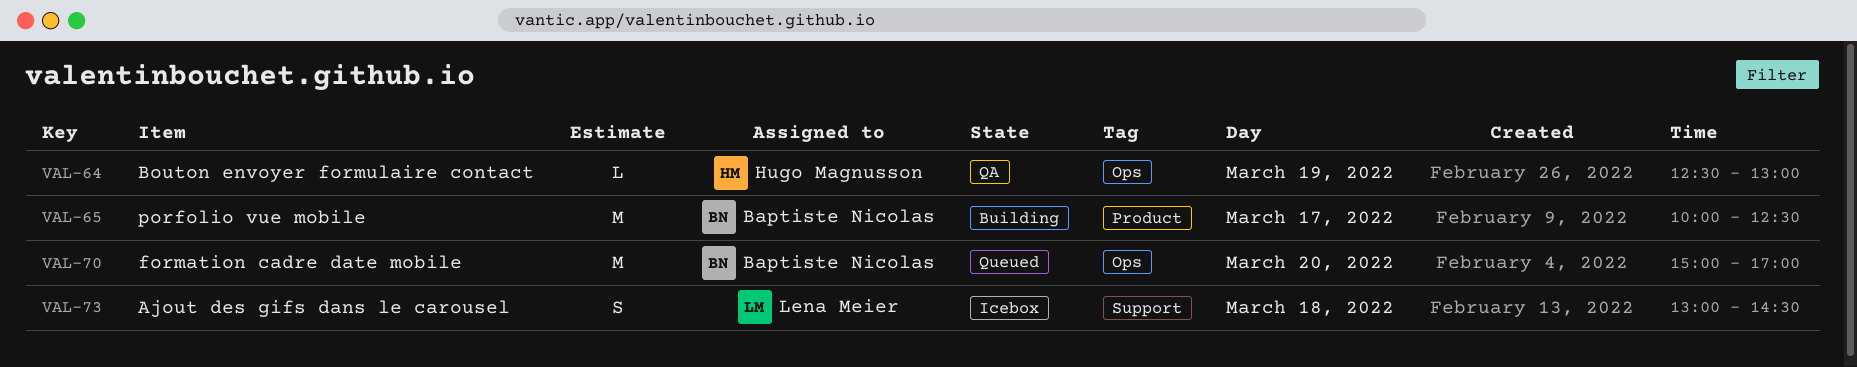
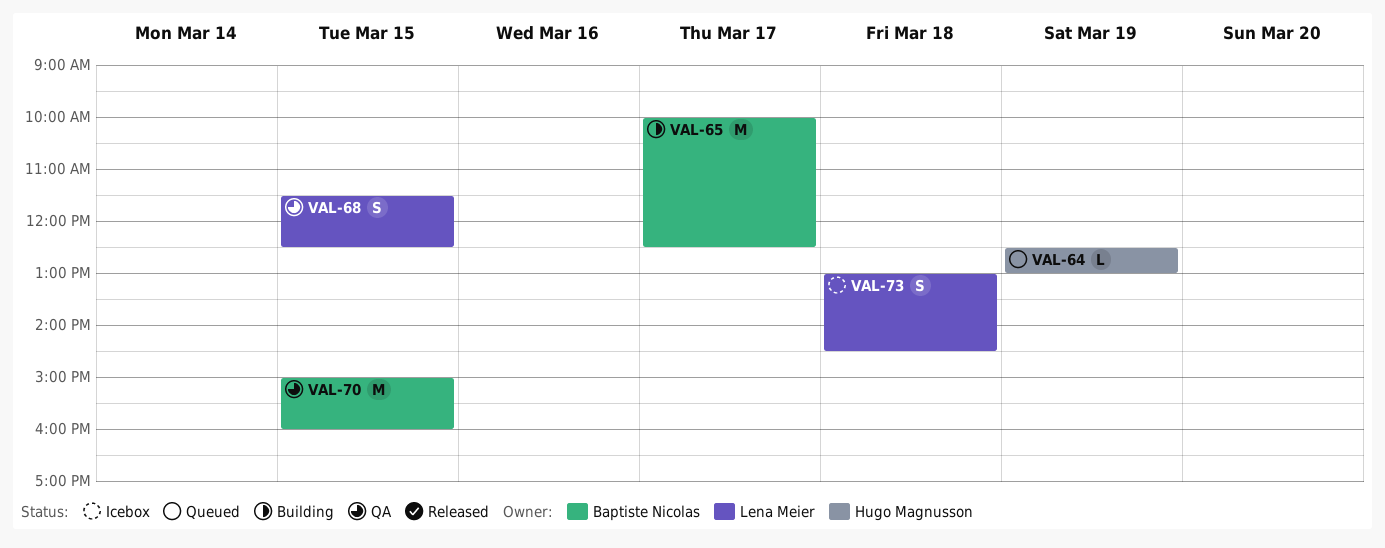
VAL-64, status: QA -> Queued
VAL-68: none -> present
VAL-70, status: Queued -> QA
VAL-70, day: Mar 20 -> Mar 15
VAL-70, ends: 17:00 -> 16:00

